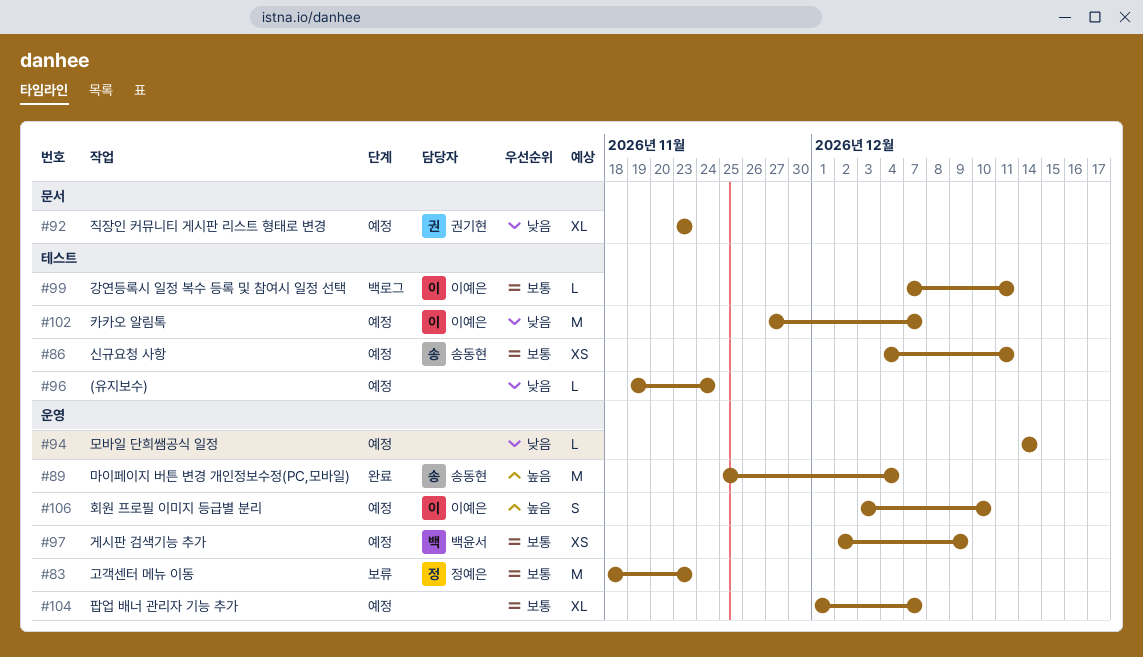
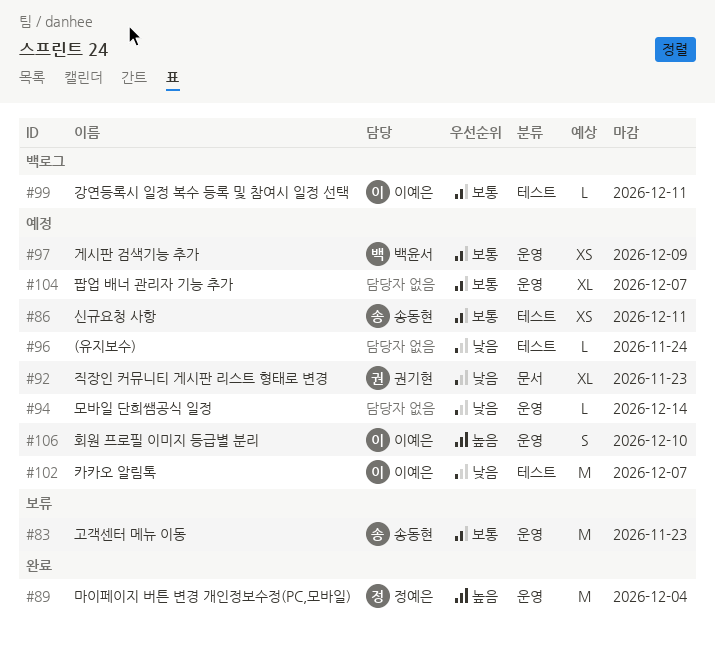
#83, owner: 정예은 -> 송동현
#89, owner: 송동현 -> 정예은

